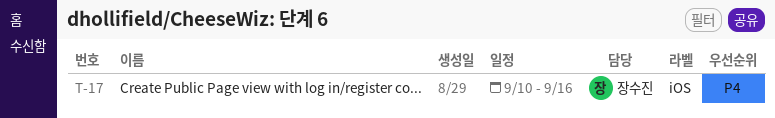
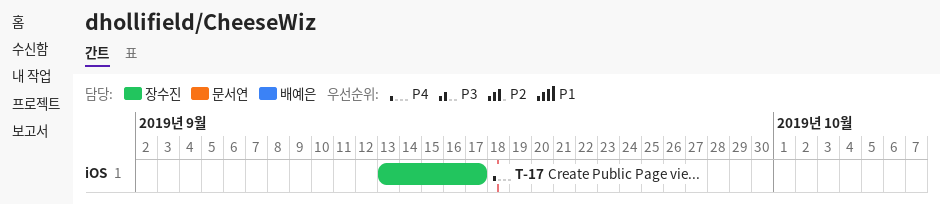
T-17, start: Sep 10 -> Sep 13
T-17, due: Sep 16 -> Sep 17

